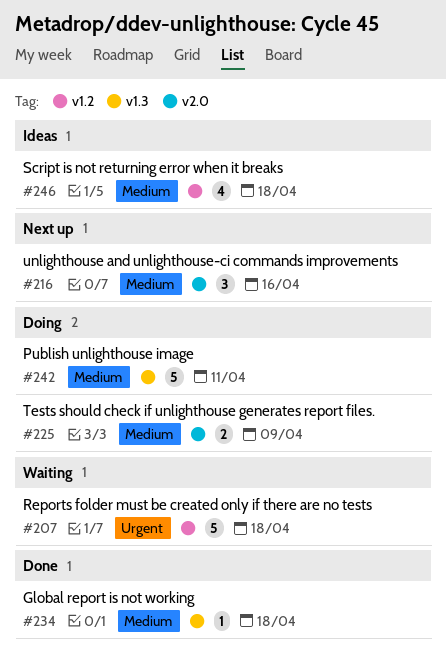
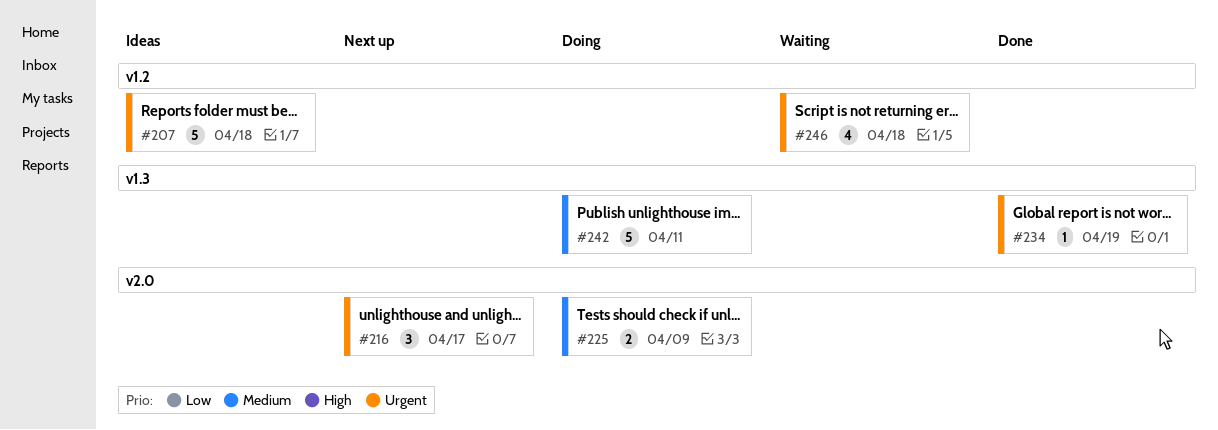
#207, status: Waiting -> Ideas
#216, priority: Medium -> Urgent
#216, due: Apr 16 -> Apr 17
#234, priority: Medium -> Urgent
#234, due: Apr 18 -> Apr 19
#246, status: Ideas -> Waiting
#246, priority: Medium -> Urgent

